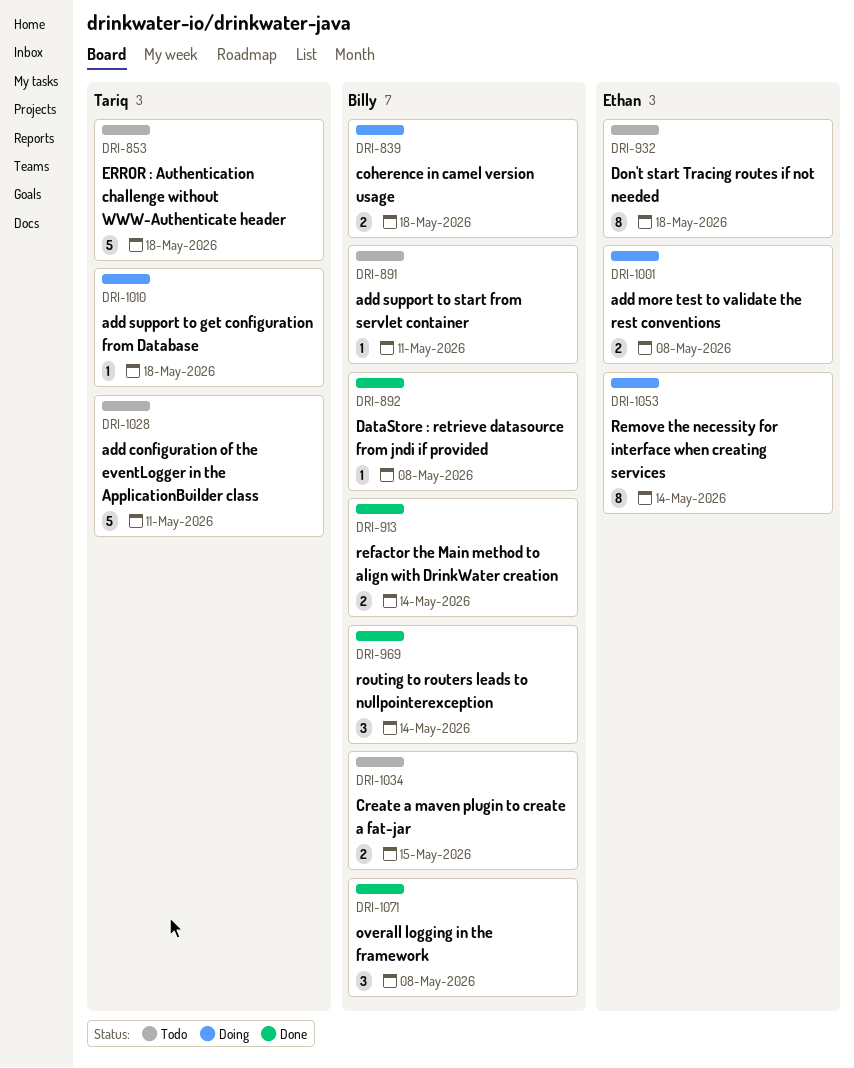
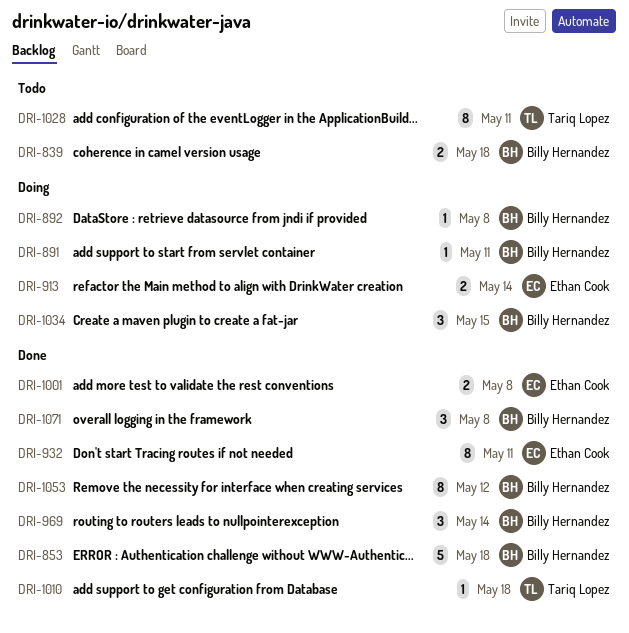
DRI-839, status: Doing -> Todo
DRI-853, status: Todo -> Done
DRI-853, owner: Tariq Lopez -> Billy Hernandez
DRI-891, status: Todo -> Doing
DRI-892, status: Done -> Doing
DRI-913, status: Done -> Doing
DRI-913, owner: Billy Hernandez -> Ethan Cook
DRI-932, status: Todo -> Done
DRI-932, due: May 18 -> May 11
DRI-1001, status: Doing -> Done
DRI-1010, status: Doing -> Done
DRI-1028, estimate: 5 -> 8
DRI-1034, status: Todo -> Doing
DRI-1034, estimate: 2 -> 3
DRI-1053, status: Doing -> Done
DRI-1053, owner: Ethan Cook -> Billy Hernandez
DRI-1053, due: May 14 -> May 12

